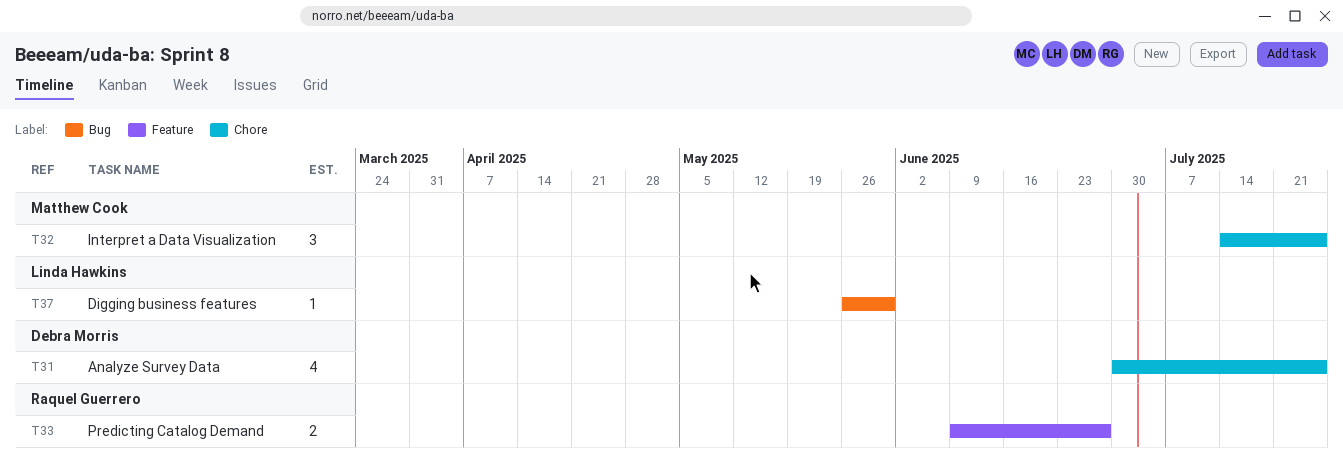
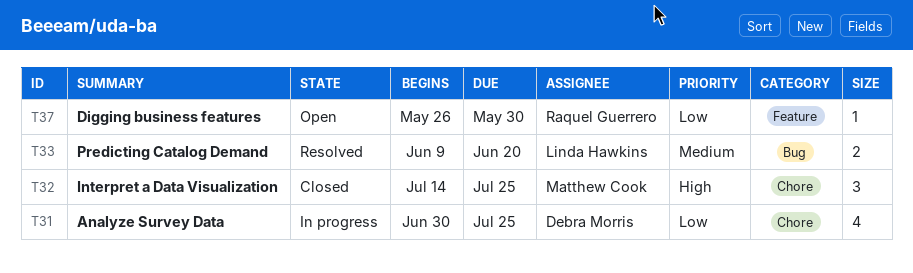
T33, owner: Raquel Guerrero -> Linda Hawkins
T33, label: Feature -> Bug
T33, due: Jun 27 -> Jun 20
T37, owner: Linda Hawkins -> Raquel Guerrero
T37, label: Bug -> Feature

